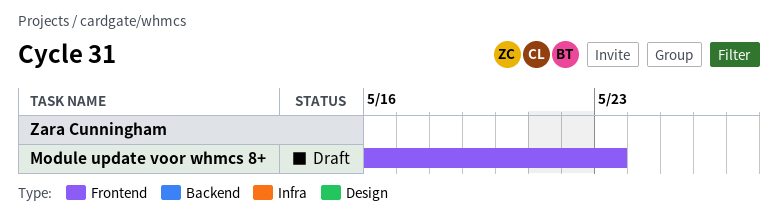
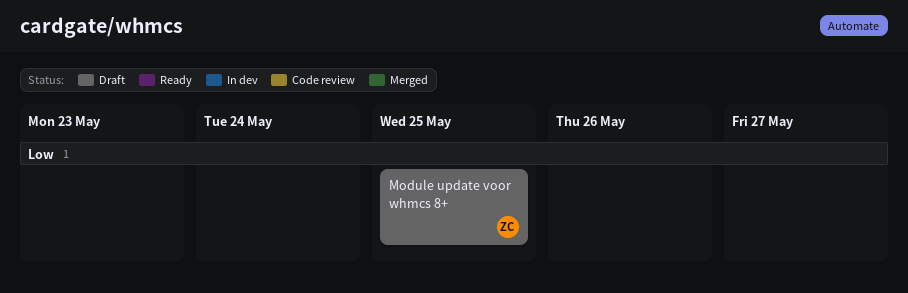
Module update voor whmcs 8+, due: May 23 -> May 25

